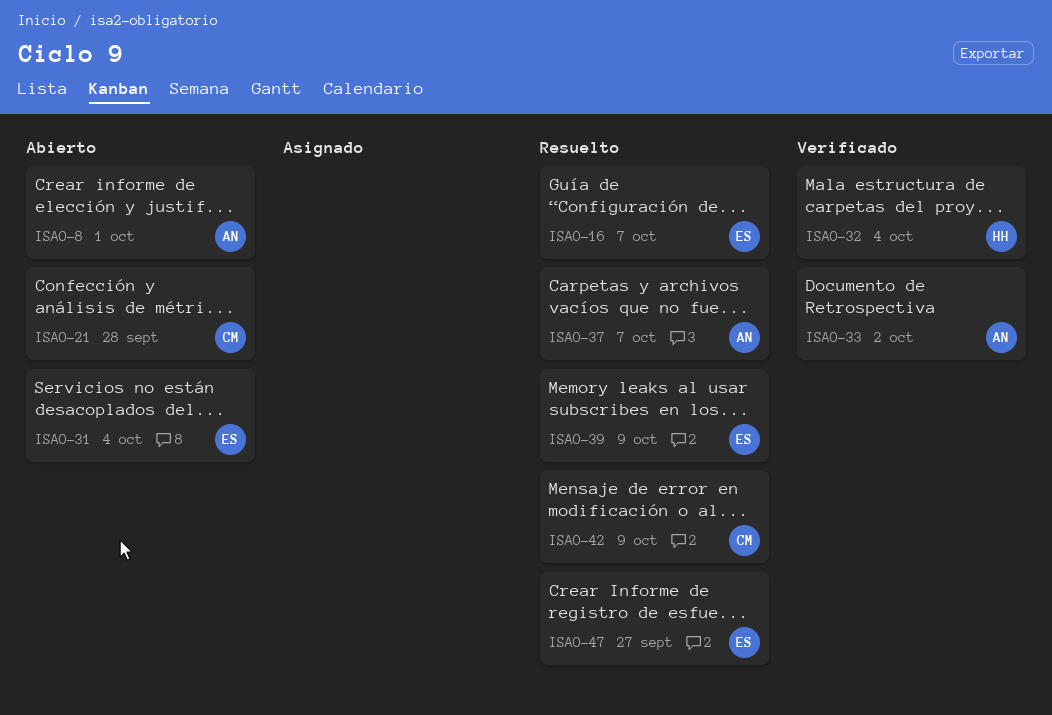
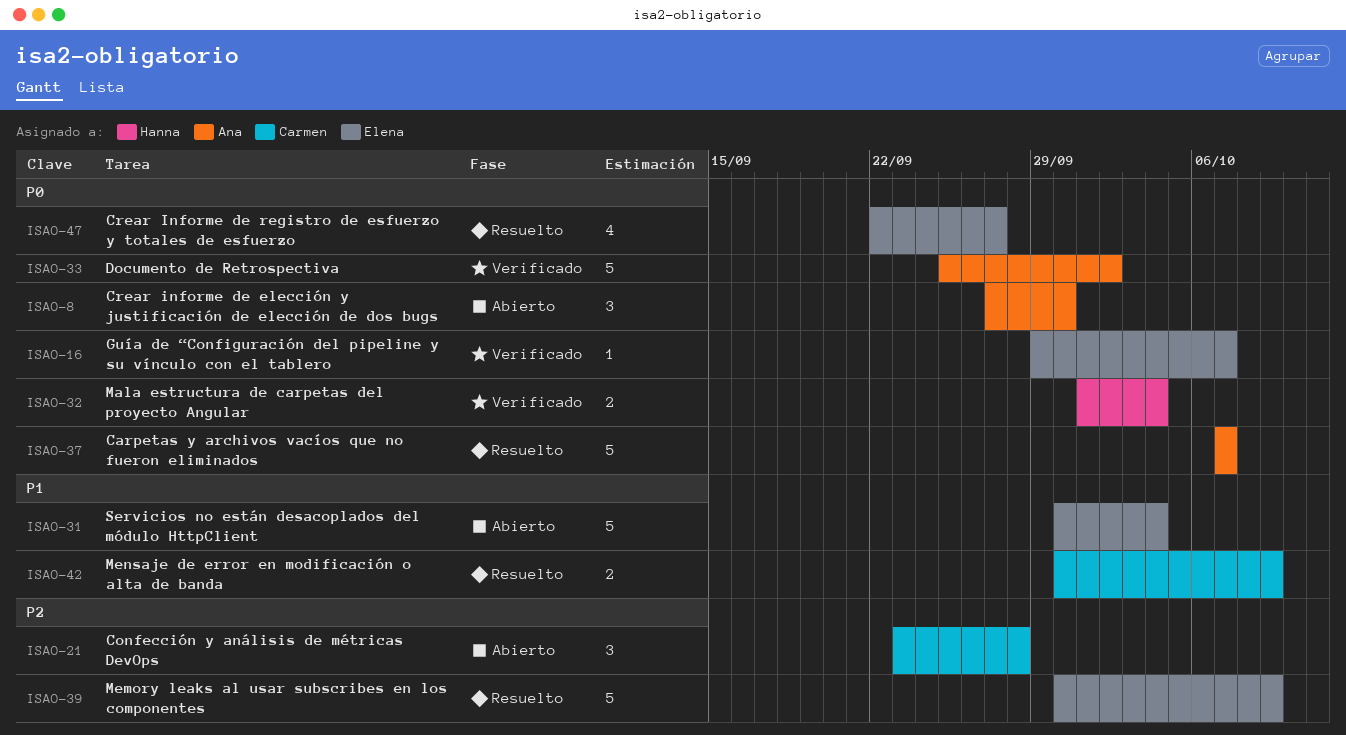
ISAO-8, due: Oct 1 -> Sep 30
ISAO-16, status: Resuelto -> Verificado

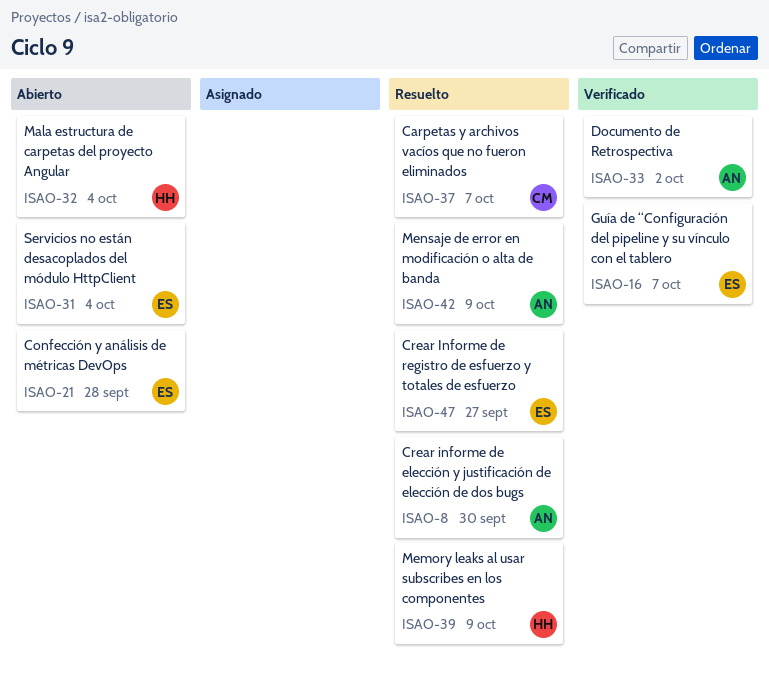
ISAO-8, status: Abierto -> Resuelto
ISAO-21, owner: Carmen -> Elena
ISAO-32, status: Verificado -> Abierto
ISAO-37, owner: Ana -> Carmen
ISAO-39, owner: Elena -> Hanna
ISAO-42, owner: Carmen -> Ana

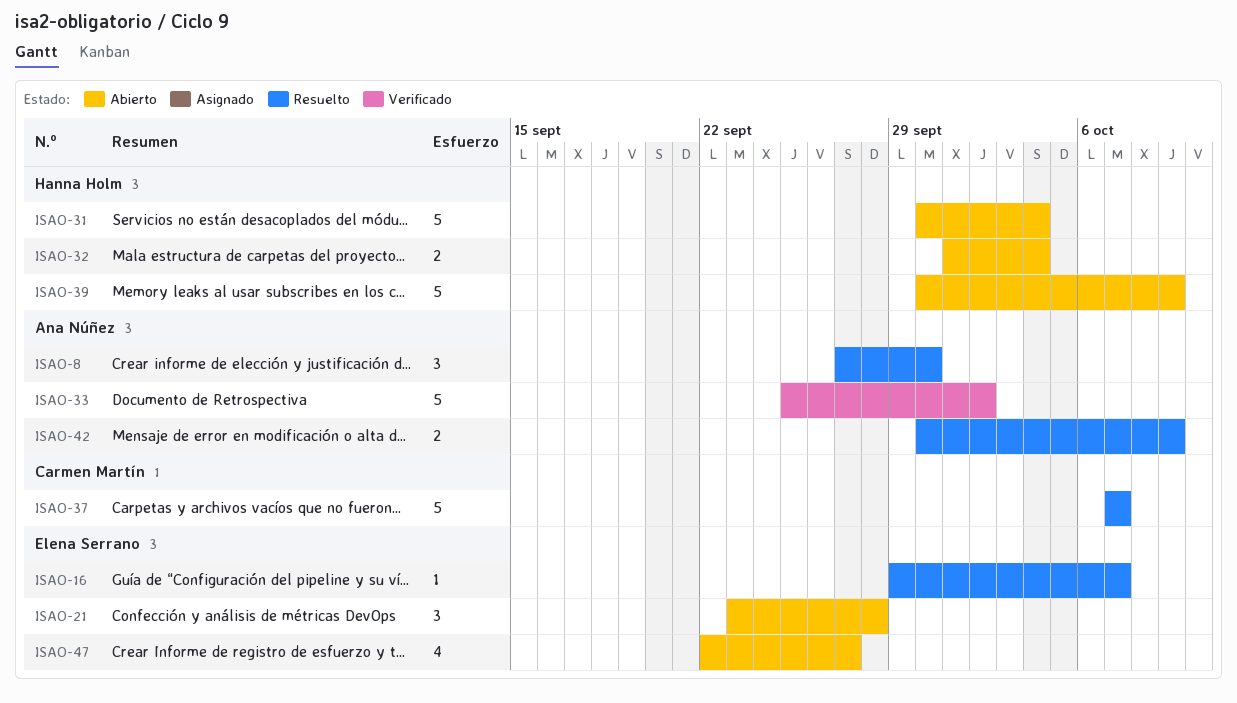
ISAO-16, status: Verificado -> Resuelto
ISAO-31, owner: Elena Serrano -> Hanna Holm
ISAO-39, status: Resuelto -> Abierto
ISAO-47, status: Resuelto -> Abierto

